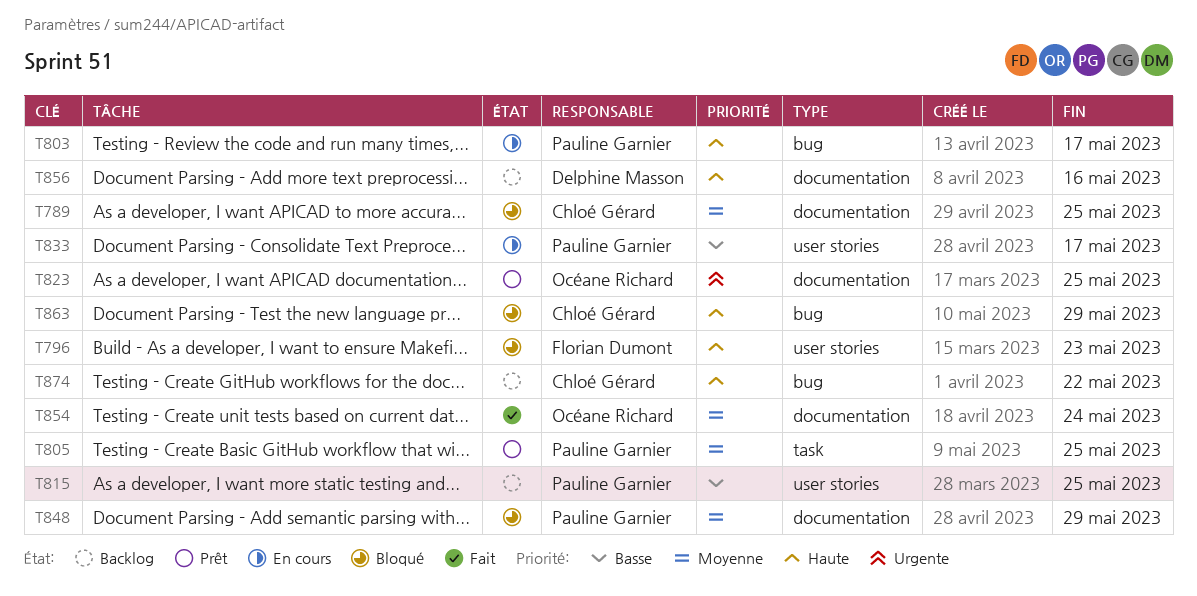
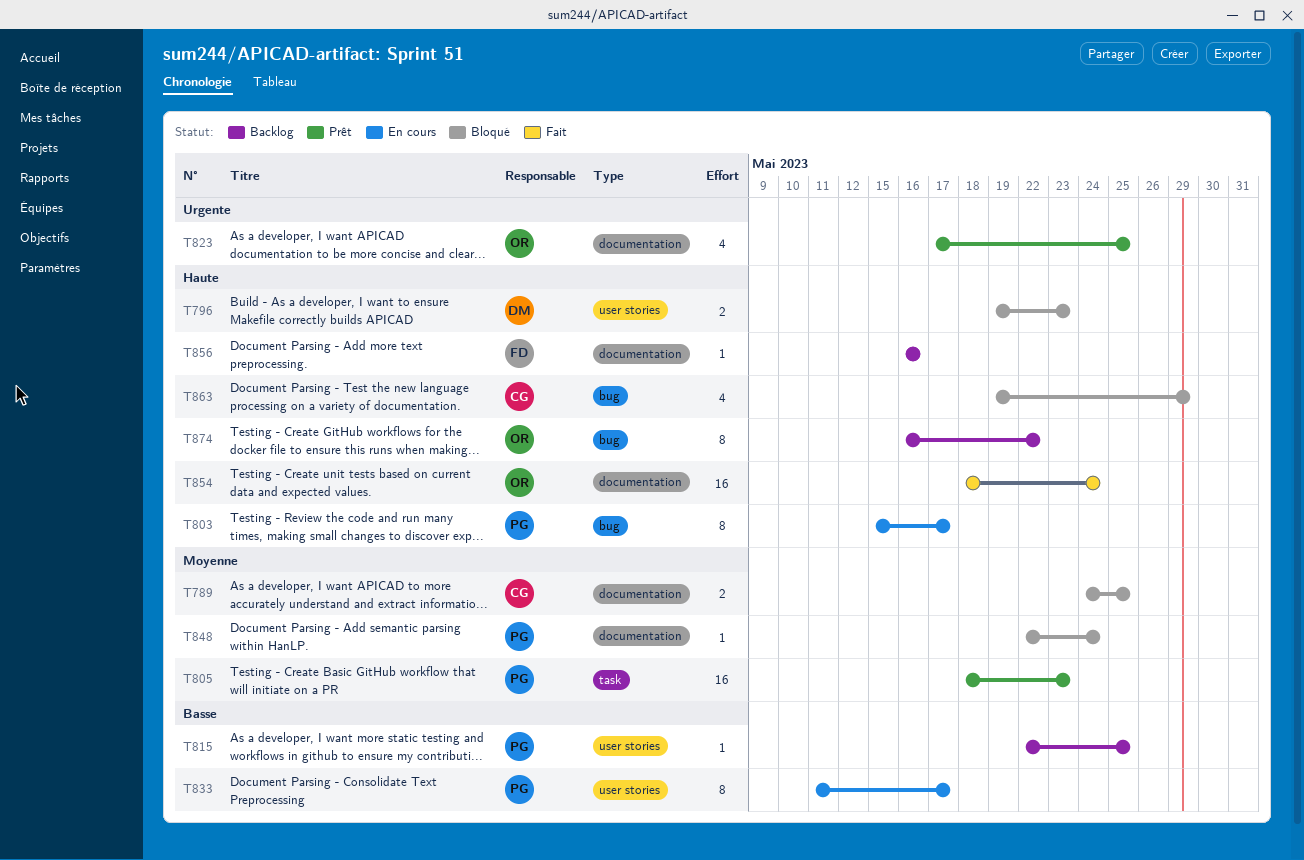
T796, owner: Florian Dumont -> Delphine Masson
T805, due: May 25 -> May 23
T848, due: May 29 -> May 24
T854, priority: Moyenne -> Haute
T856, owner: Delphine Masson -> Florian Dumont
T874, owner: Chloé Gérard -> Océane Richard

